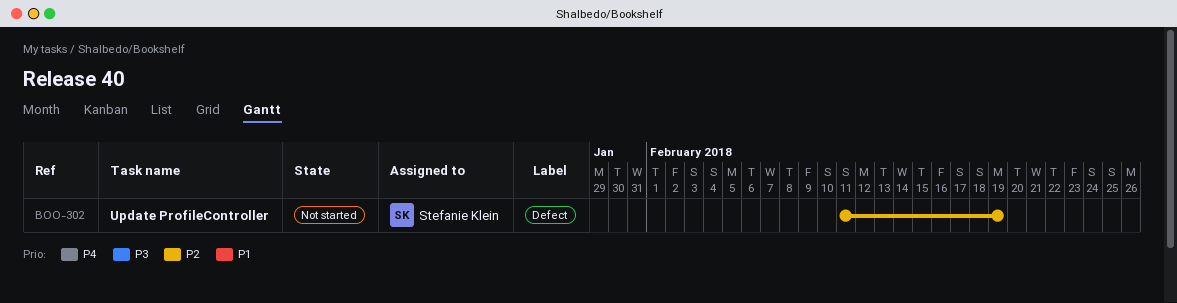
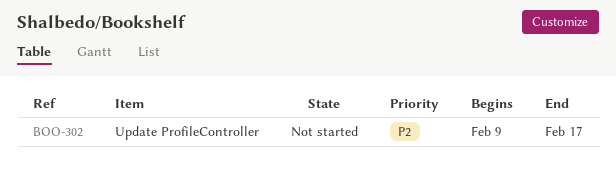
BOO-302, start: Feb 11 -> Feb 9
BOO-302, due: Feb 19 -> Feb 17

